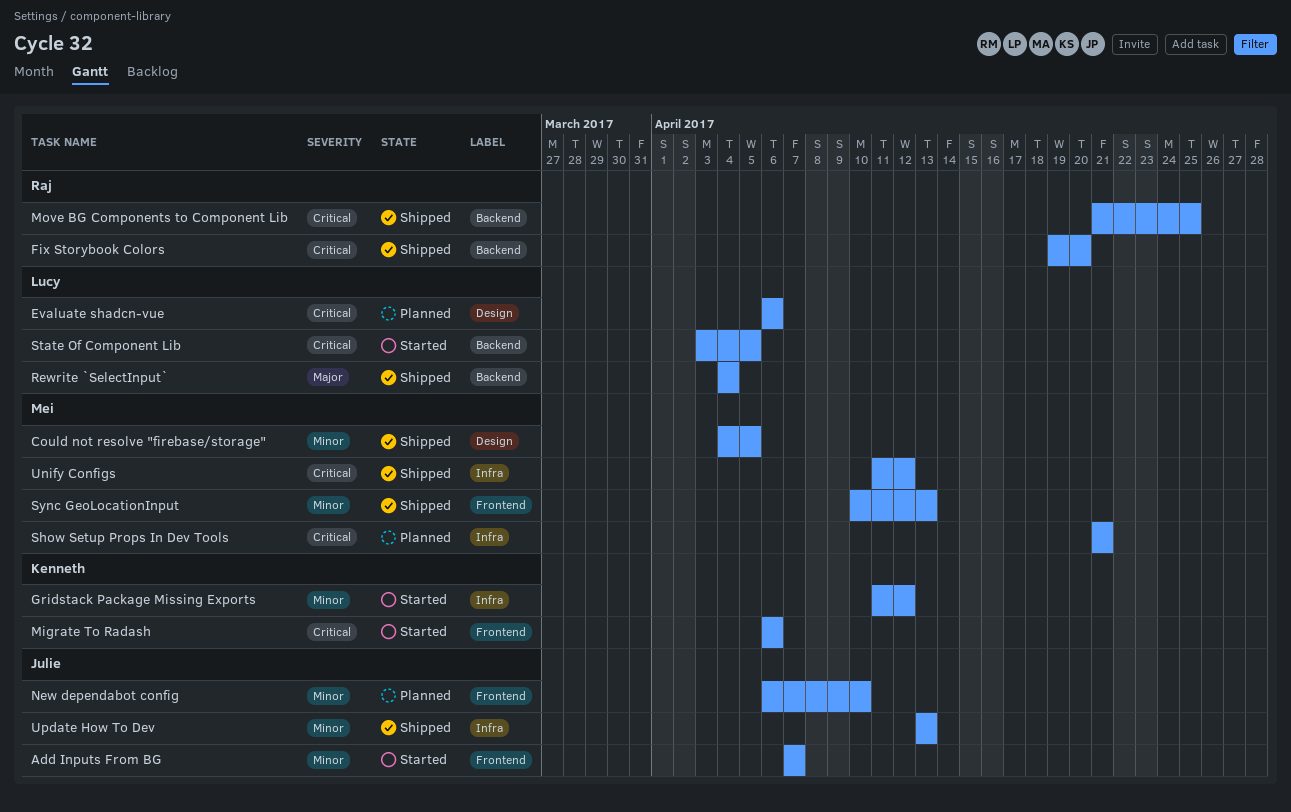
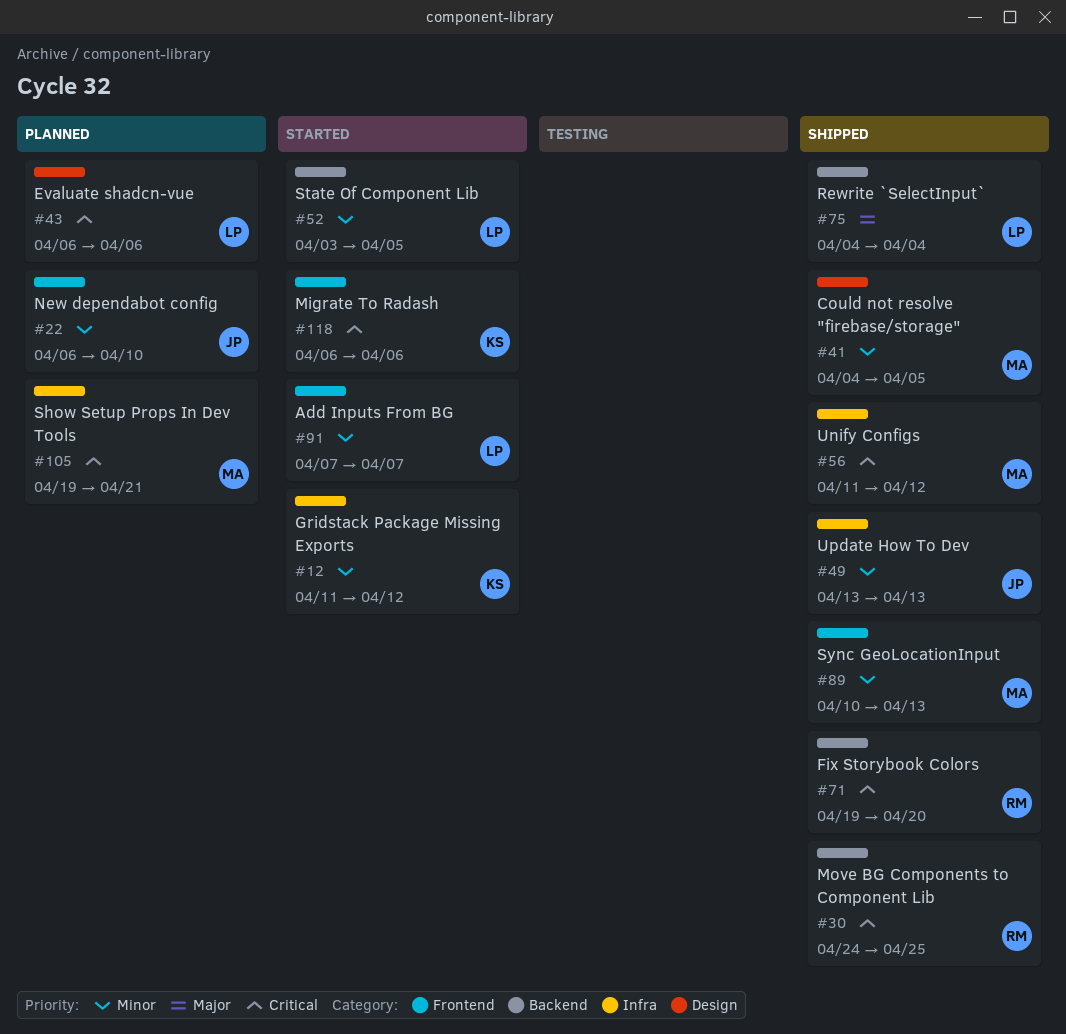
Add Inputs From BG, owner: Julie -> Lucy
Move BG Components to Component Lib, start: Apr 21 -> Apr 24
Show Setup Props In Dev Tools, start: Apr 21 -> Apr 19
State Of Component Lib, priority: Critical -> Minor

